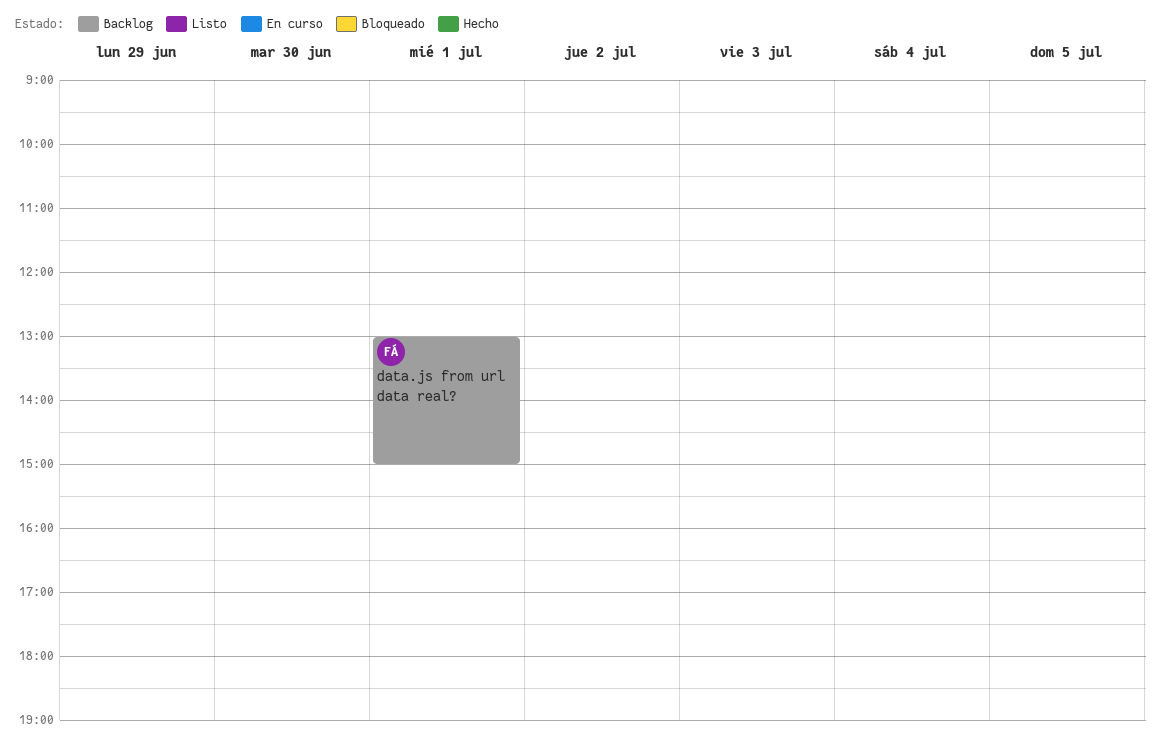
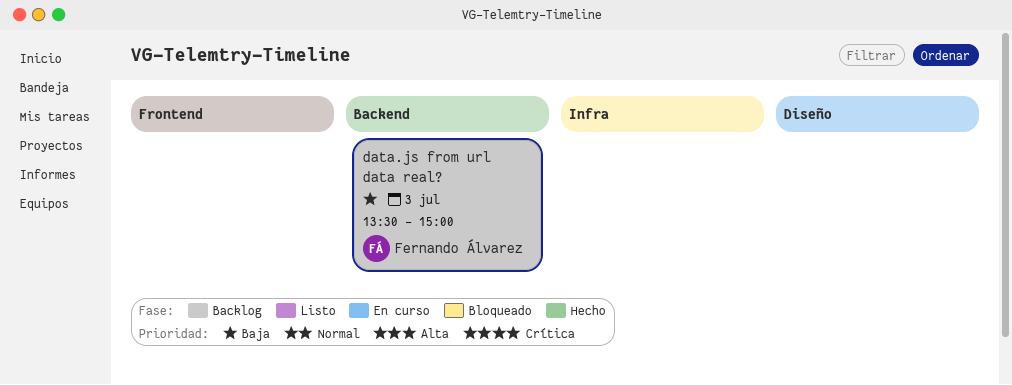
data.js from url data real?, day: Jul 1 -> Jul 3
data.js from url data real?, begins: 13:00 -> 13:30

